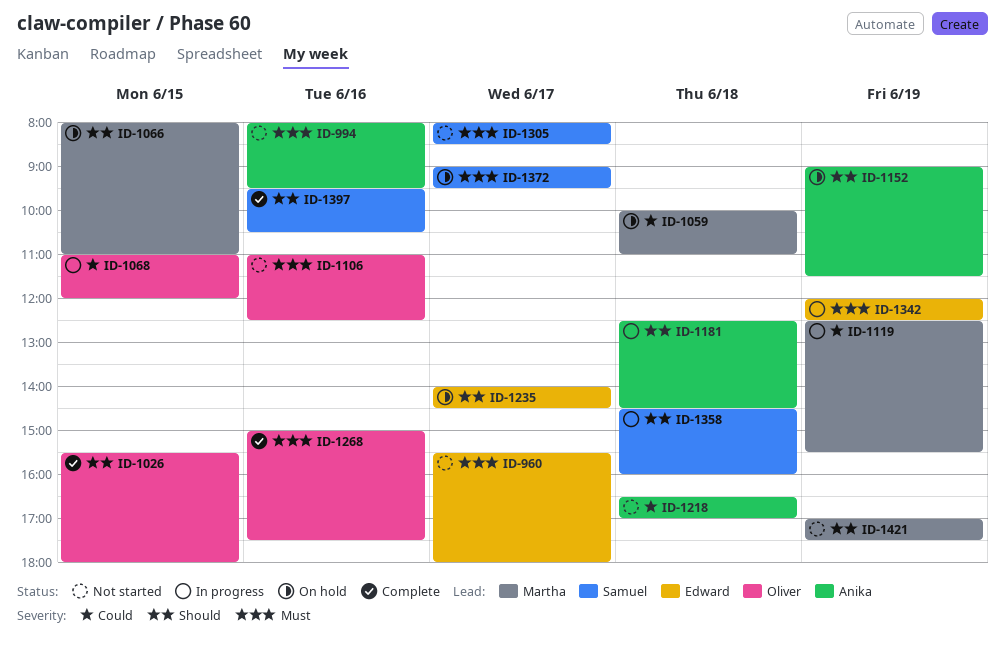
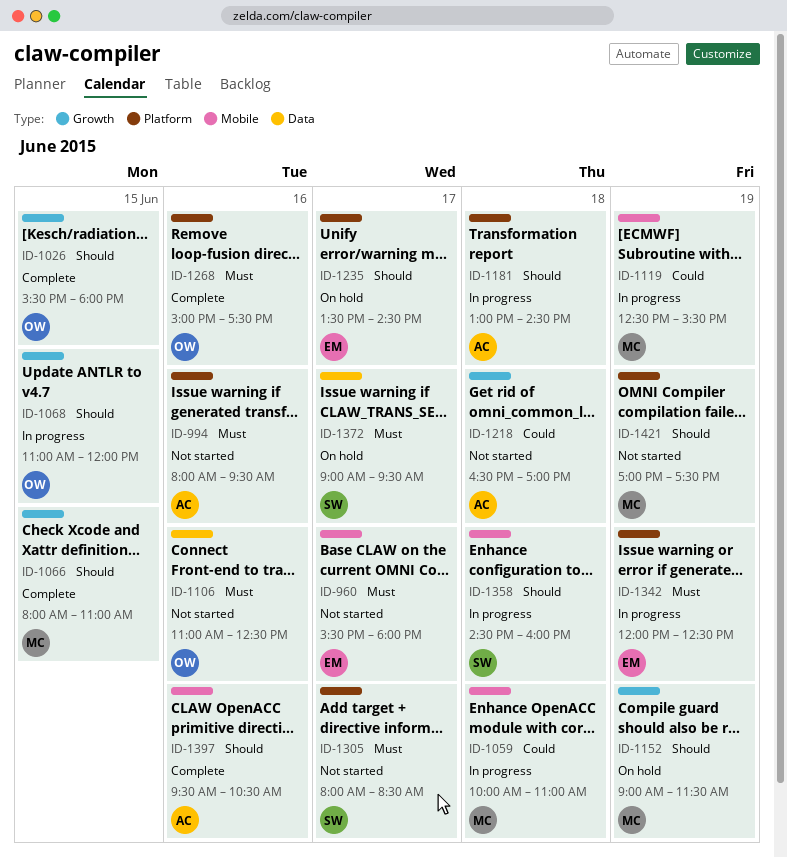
ID-1059, status: On hold -> In progress
ID-1066, status: On hold -> Complete
ID-1068, priority: Could -> Should
ID-1152, owner: Anika -> Martha
ID-1181, begins: 12:30 -> 13:00
ID-1235, begins: 14:00 -> 13:30
ID-1397, owner: Samuel -> Anika

